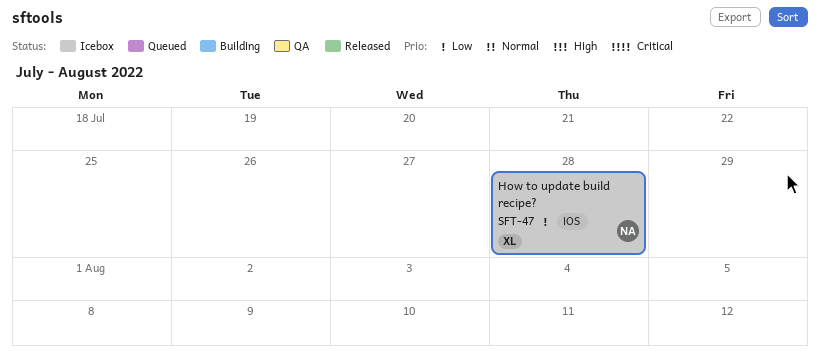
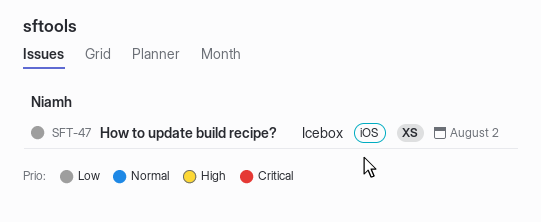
SFT-47, estimate: XL -> XS
SFT-47, due: Jul 28 -> Aug 2

